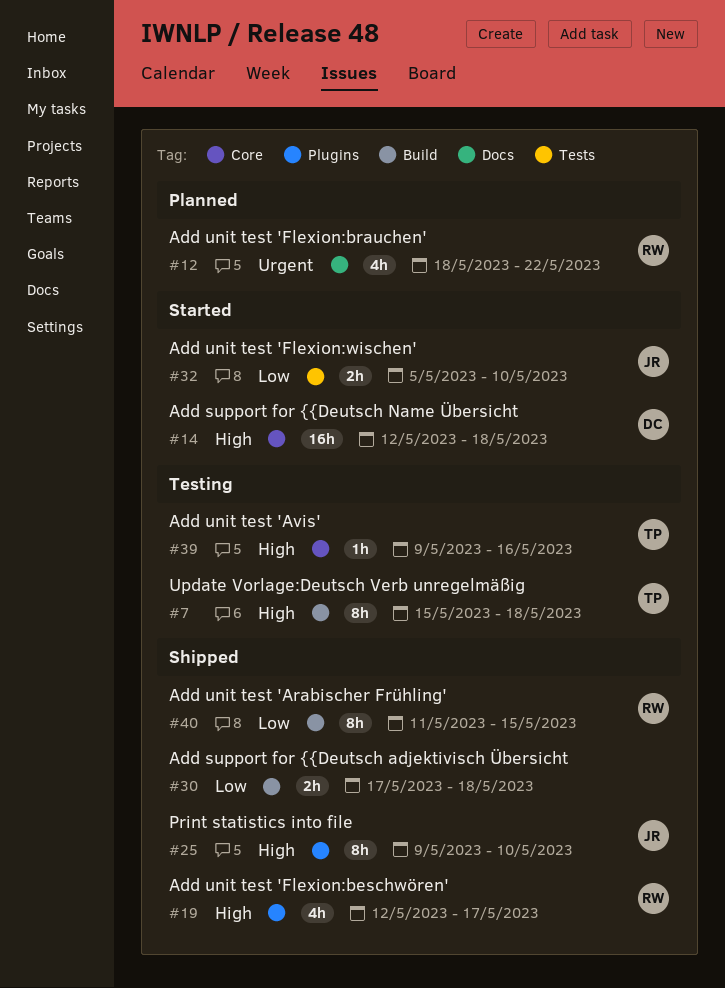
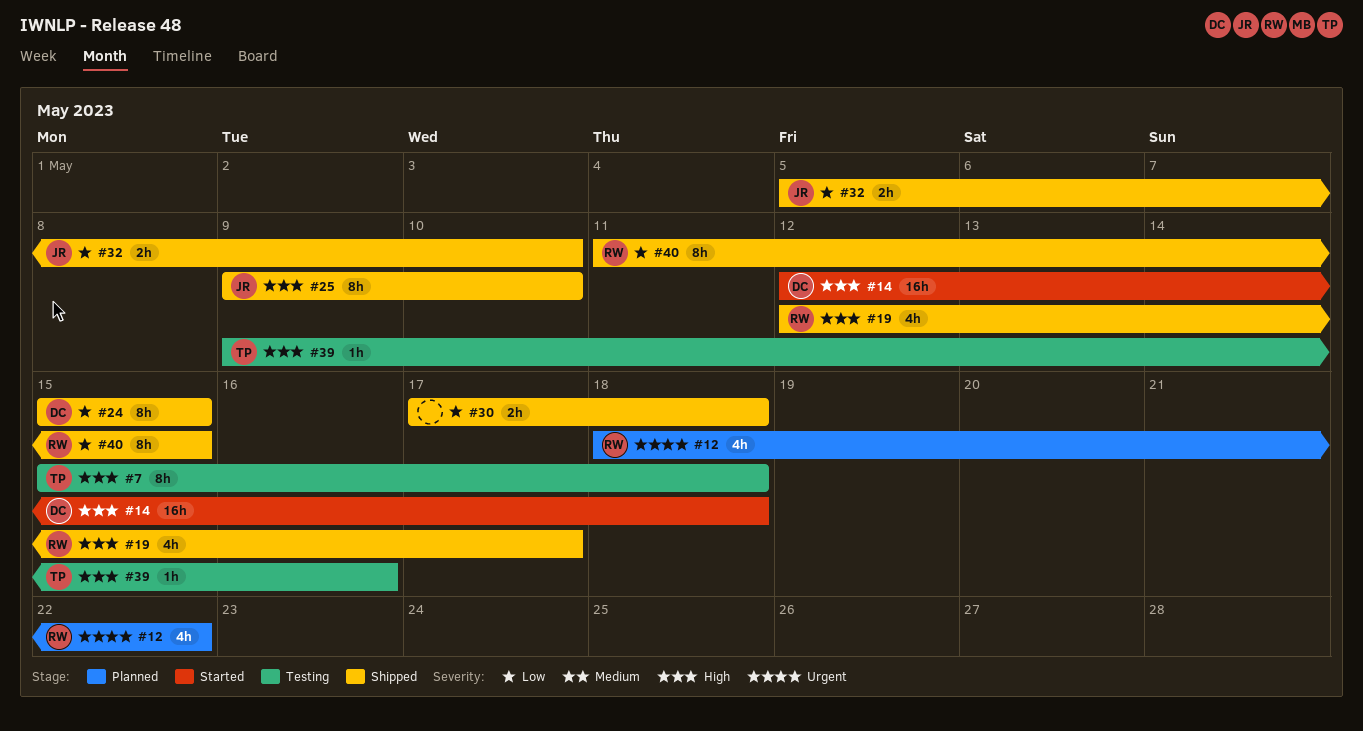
#24: none -> present
#32, status: Started -> Shipped

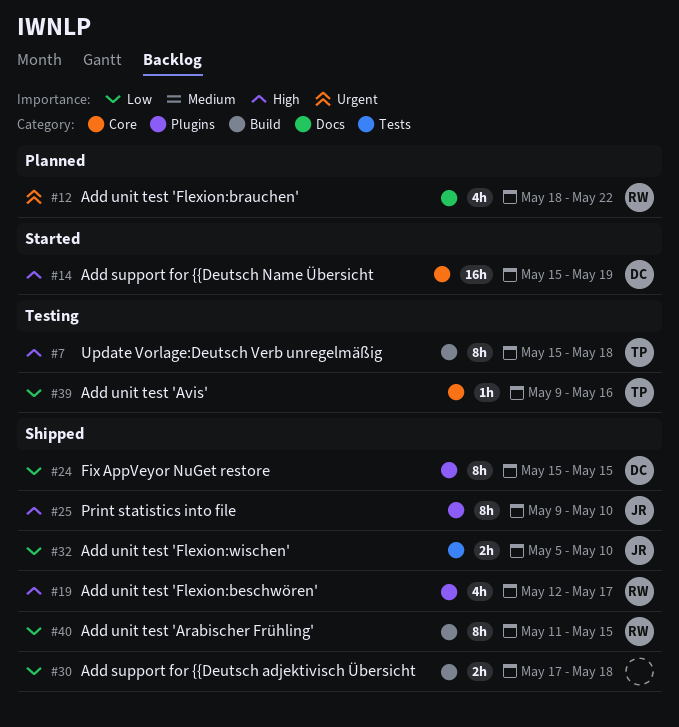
#14, start: May 12 -> May 15
#14, due: May 18 -> May 19
#39, priority: High -> Low

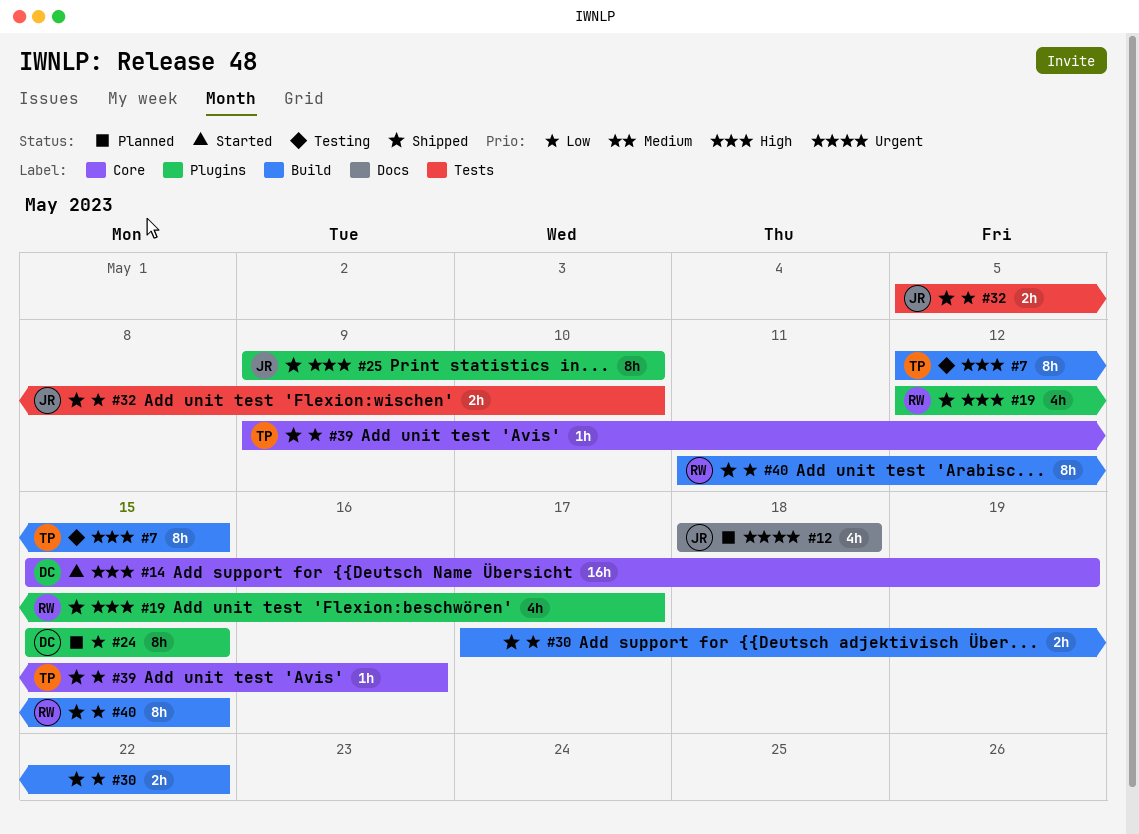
#7, start: May 15 -> May 12
#7, due: May 18 -> May 15
#12, owner: RW -> JR
#12, due: May 22 -> May 18
#24, status: Shipped -> Planned
#30, due: May 18 -> May 22
#39, status: Testing -> Shipped

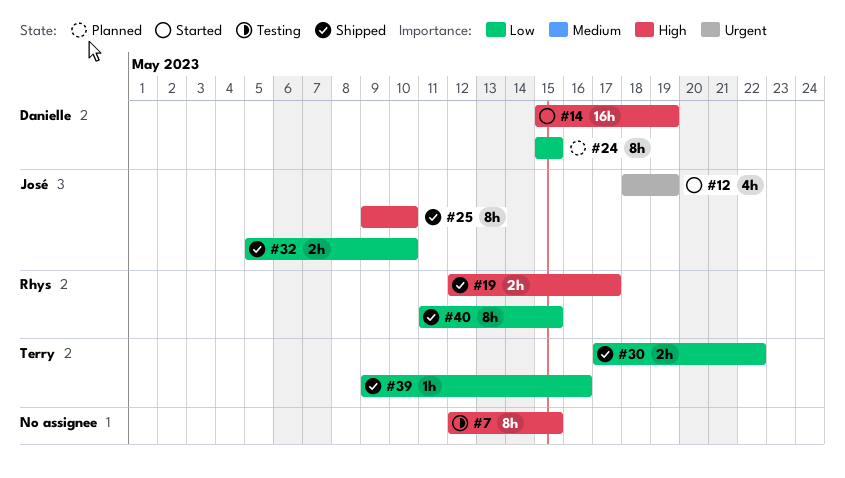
#7, owner: Terry -> none
#12, status: Planned -> Started
#12, due: May 18 -> May 19
#19, estimate: 4h -> 2h
#30, owner: none -> Terry

